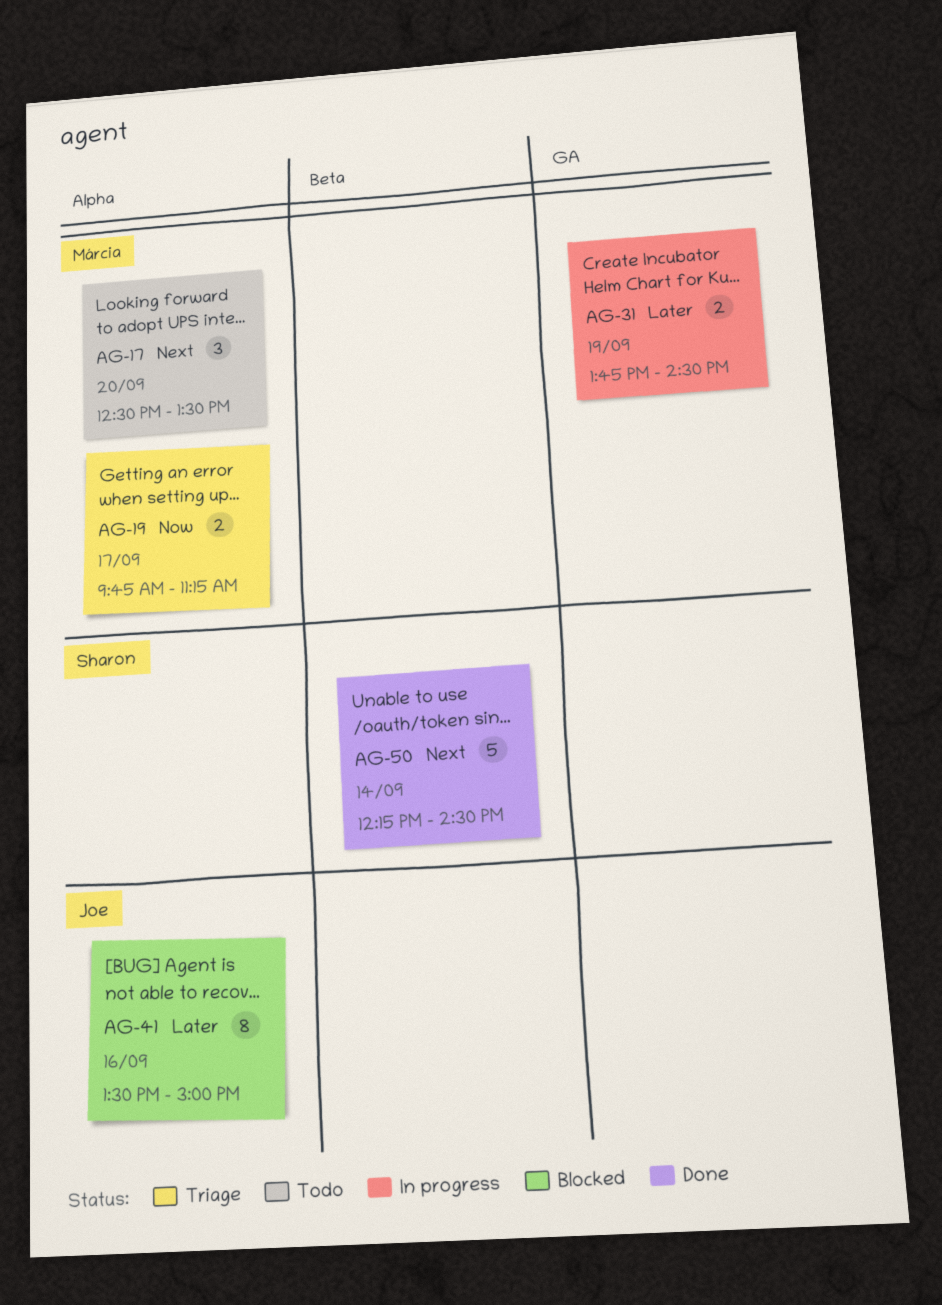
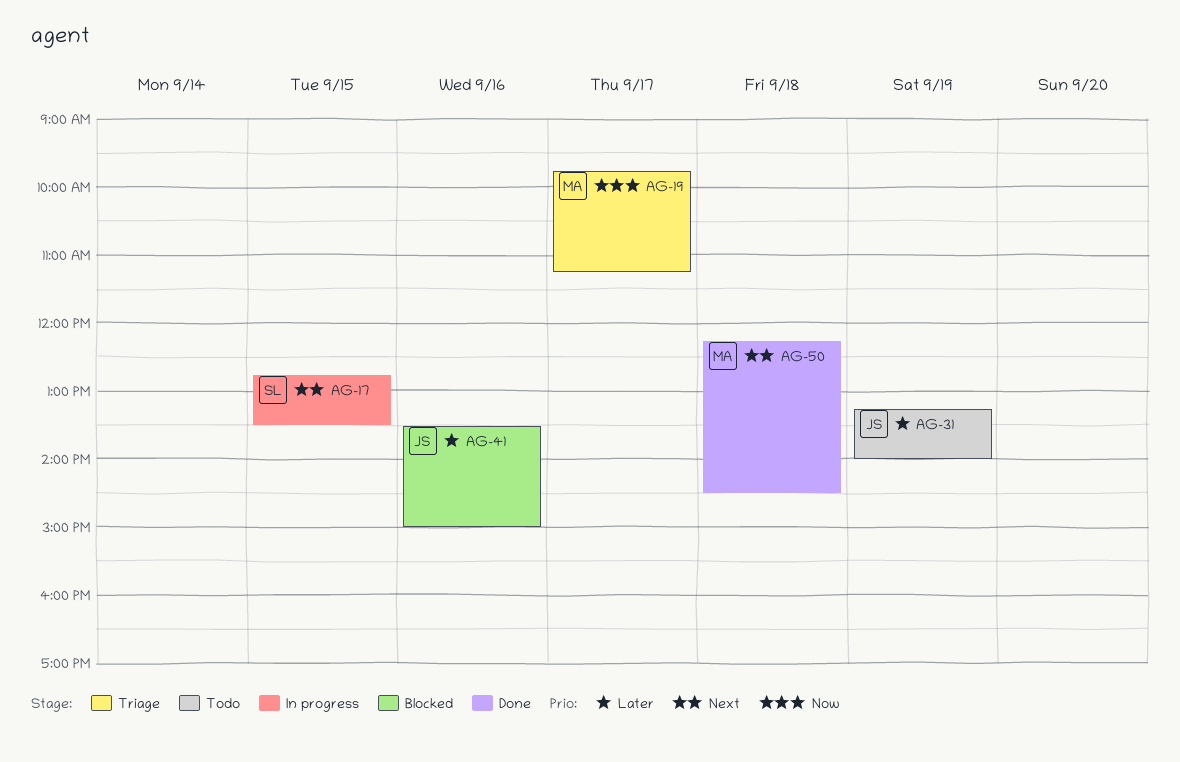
AG-17, status: Todo -> In progress
AG-17, owner: Márcia -> Sharon
AG-17, day: Sep 20 -> Sep 15
AG-17, begins: 12:30 -> 12:45
AG-31, status: In progress -> Todo
AG-31, owner: Márcia -> Joe
AG-31, begins: 13:45 -> 13:15
AG-31, ends: 14:30 -> 14:00
AG-50, owner: Sharon -> Márcia
AG-50, day: Sep 14 -> Sep 18

